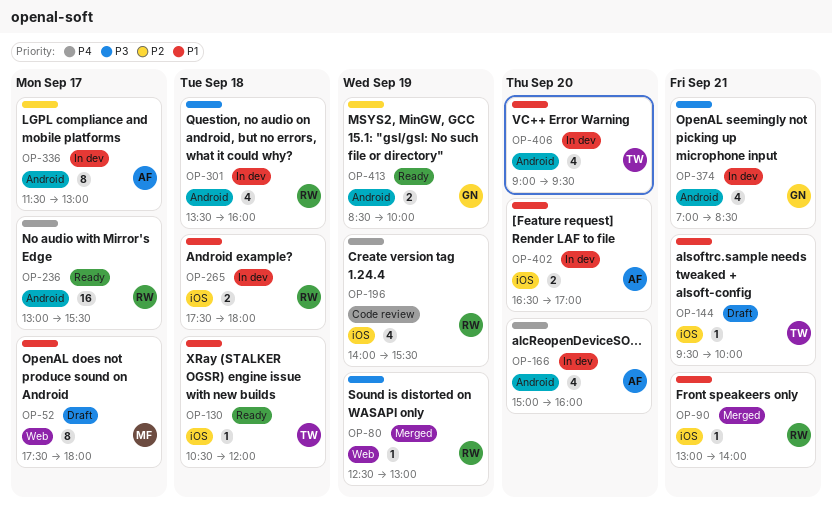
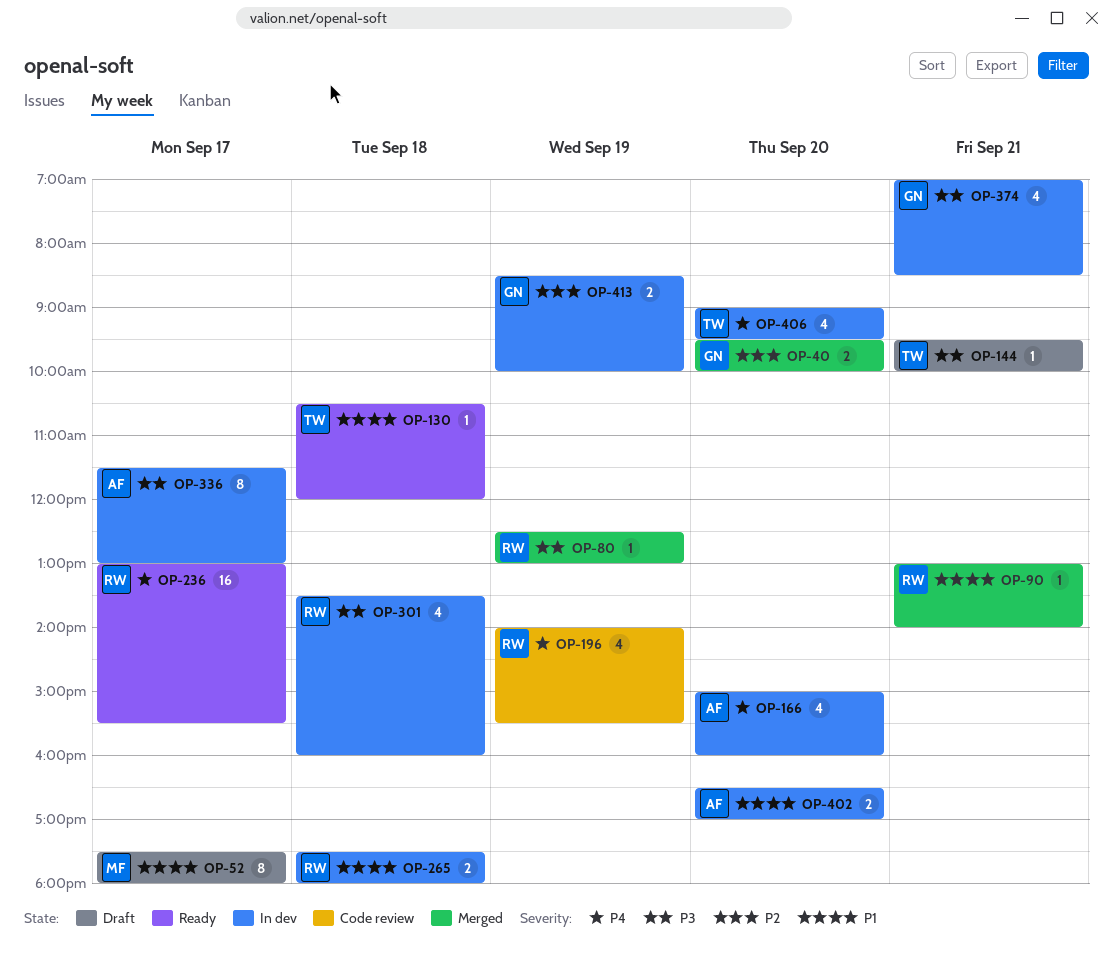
OP-40: none -> present
OP-144, priority: P1 -> P3
OP-336, priority: P2 -> P3
OP-406, priority: P1 -> P4
OP-413, status: Ready -> In dev

